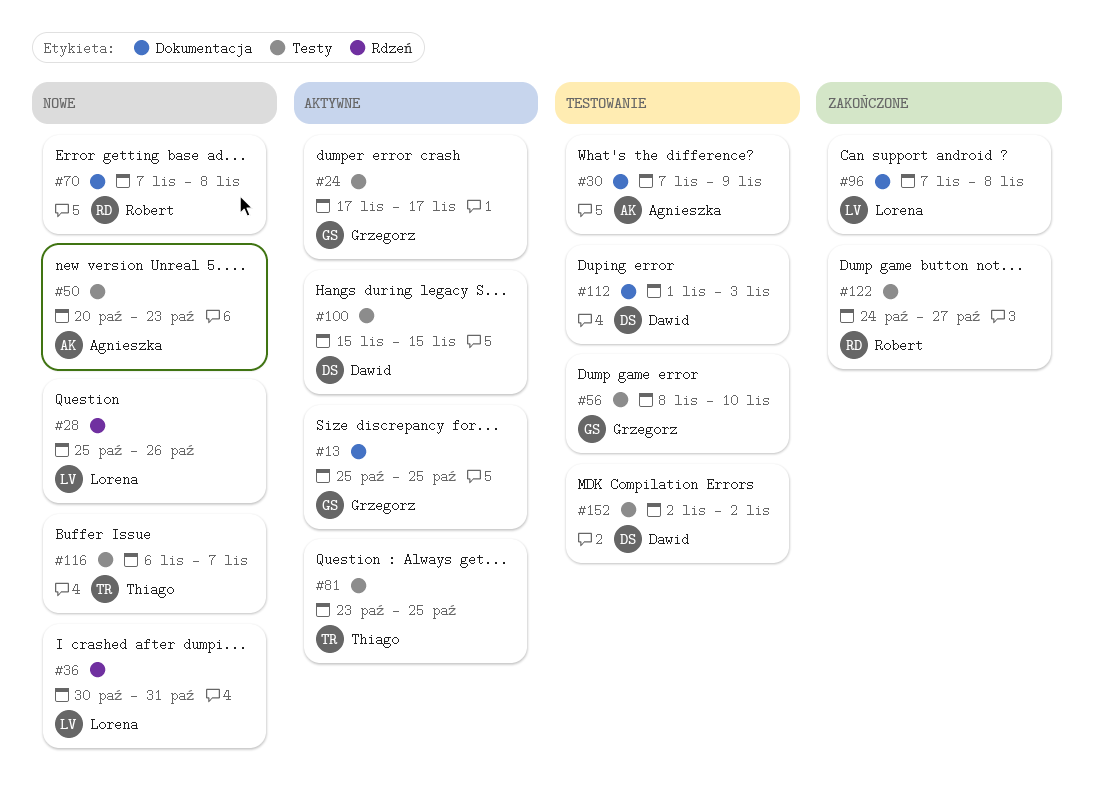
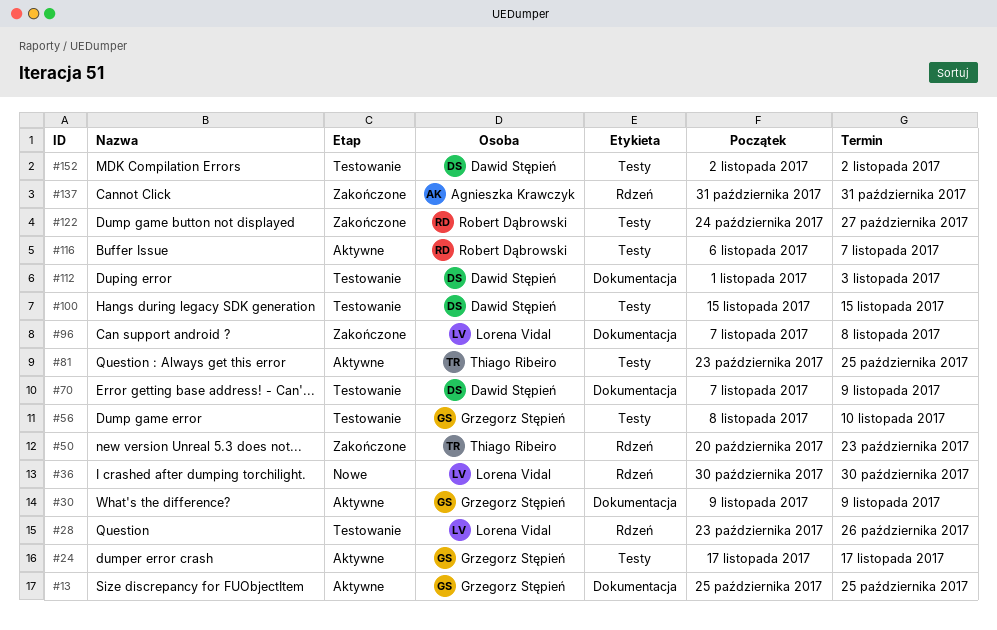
#28, status: Nowe -> Testowanie
#28, start: Oct 25 -> Oct 23
#30, status: Testowanie -> Aktywne
#30, owner: Agnieszka Krawczyk -> Grzegorz Stępień
#30, start: Nov 7 -> Nov 9
#36, due: Oct 31 -> Oct 30
#50, status: Nowe -> Zakończone
#50, owner: Agnieszka Krawczyk -> Thiago Ribeiro
#50, label: Testy -> Rdzeń
#70, status: Nowe -> Testowanie
#70, owner: Robert Dąbrowski -> Dawid Stępień
#70, due: Nov 8 -> Nov 9
#100, status: Aktywne -> Testowanie
#116, status: Nowe -> Aktywne
#116, owner: Thiago Ribeiro -> Robert Dąbrowski
#137: none -> present

